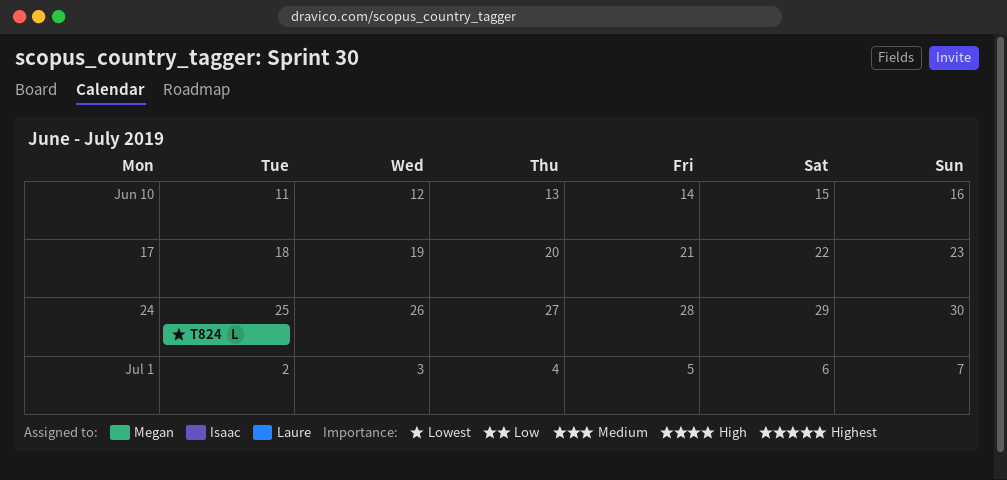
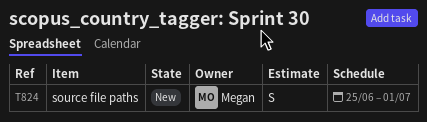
T824, estimate: L -> S
T824, due: Jun 25 -> Jul 1

